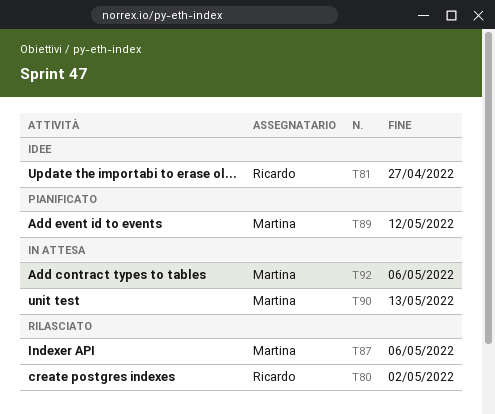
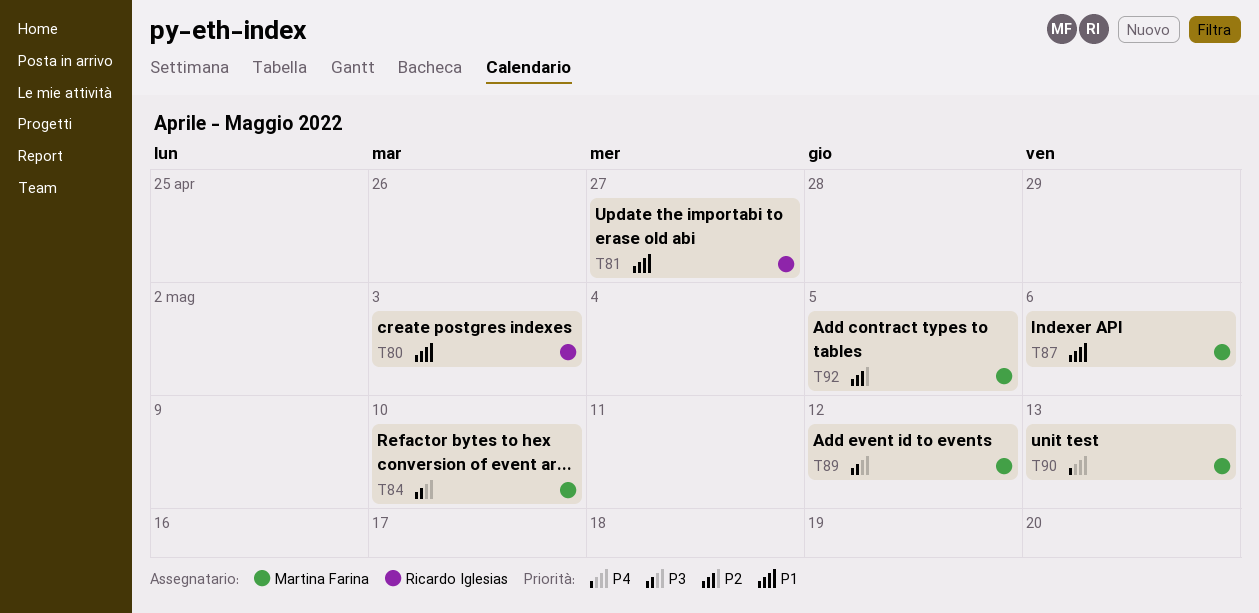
T80, due: May 2 -> May 3
T84: none -> present
T92, due: May 6 -> May 5

